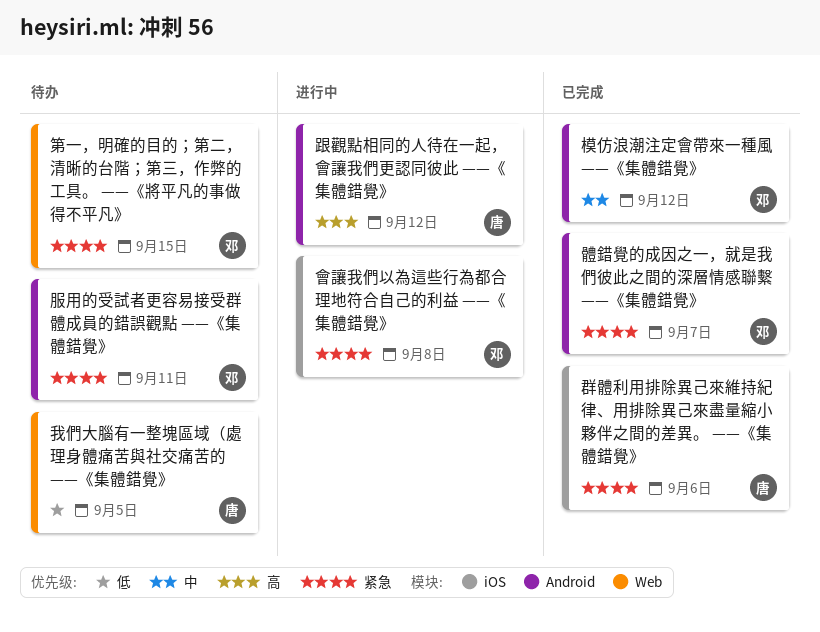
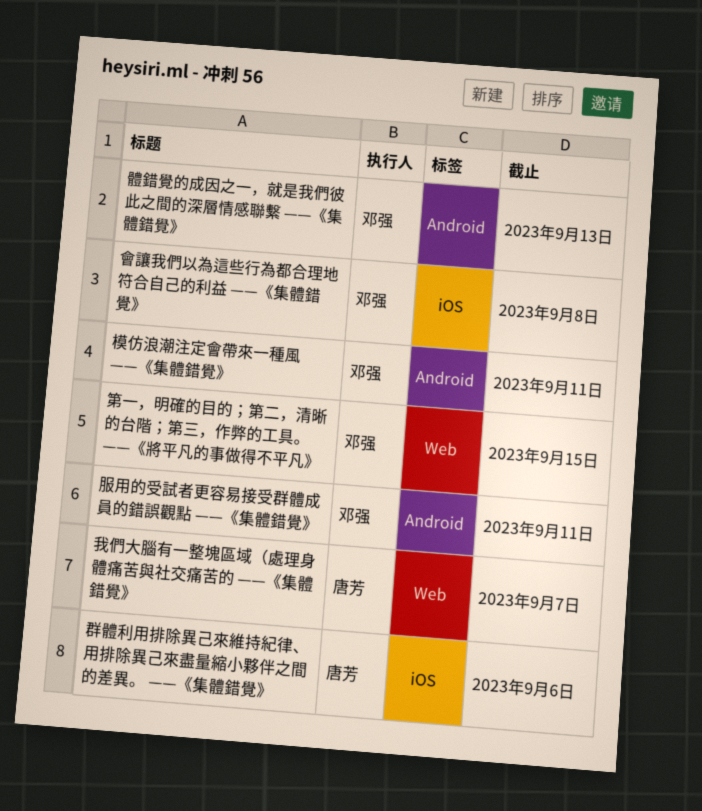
我們大腦有一整塊區域（處理身體痛苦與社交痛苦的 ——《集體錯覺》, due: Sep 5 -> Sep 7
模仿浪潮注定會帶來一種風 ——《集體錯覺》, due: Sep 12 -> Sep 11
跟觀點相同的人待在一起，會讓我們更認同彼此 ——《集體錯覺》: present -> none
體錯覺的成因之一，就是我們彼此之間的深層情感聯繫 ——《集體錯覺》, due: Sep 7 -> Sep 13

